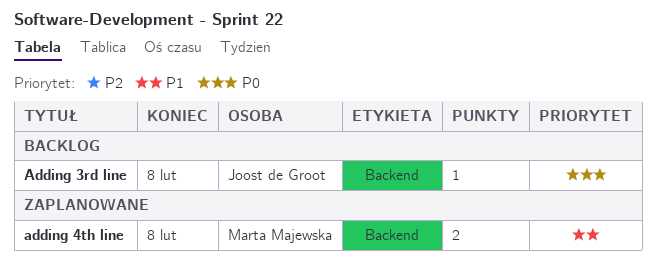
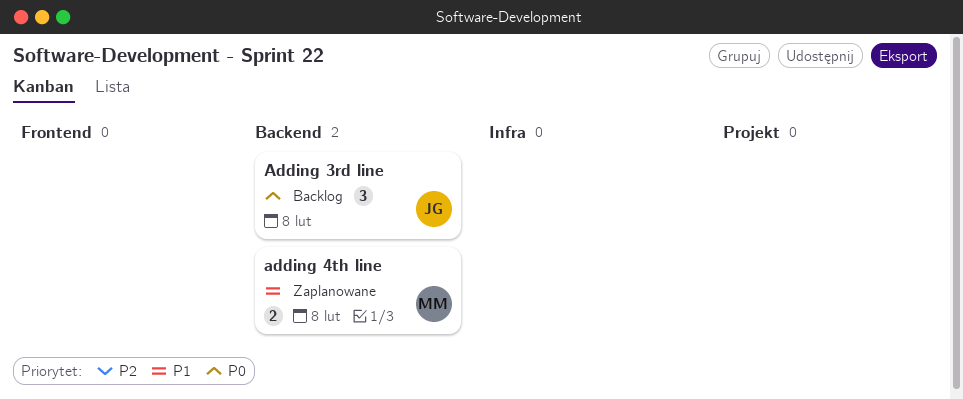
Adding 3rd line, estimate: 1 -> 3

